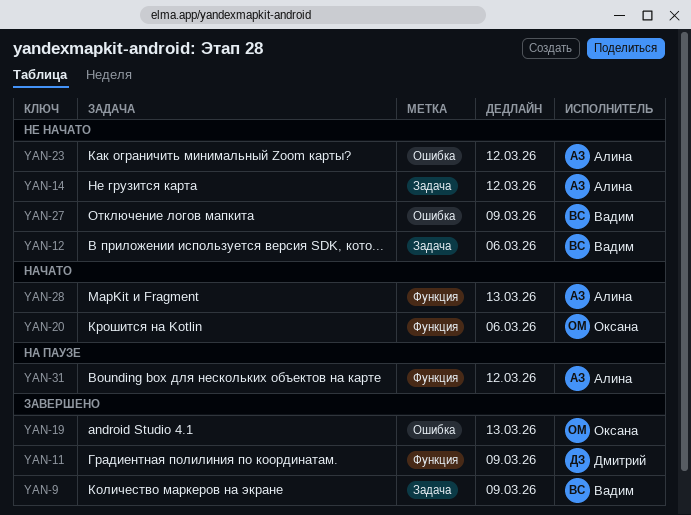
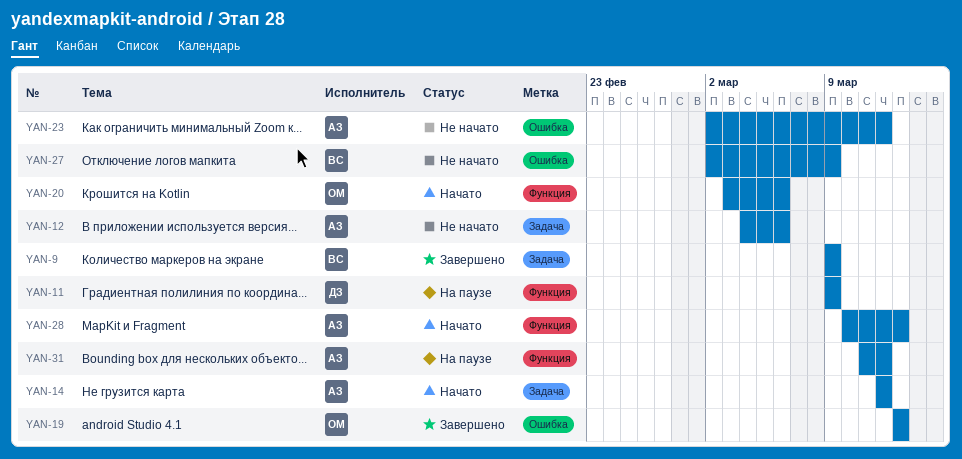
YAN-11, status: Завершено -> На паузе
YAN-12, owner: Вадим -> Алина
YAN-14, status: Не начато -> Начато

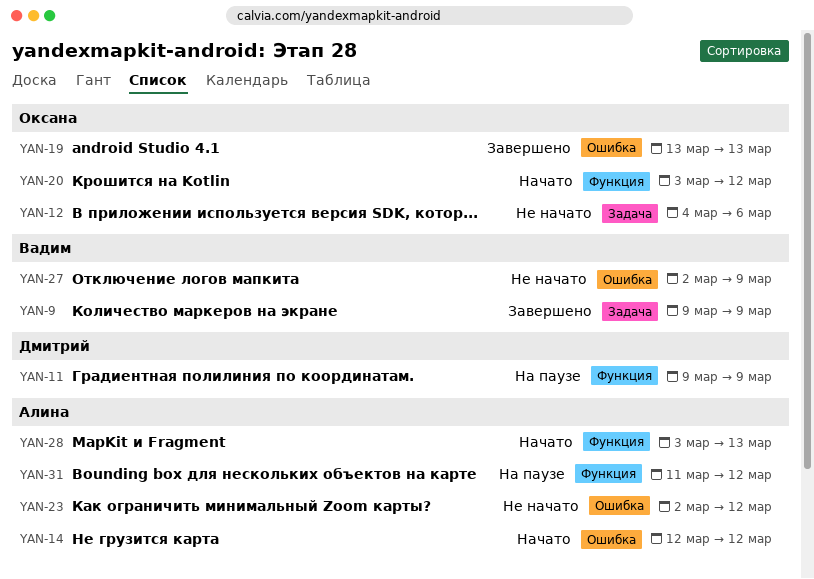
YAN-12, owner: Алина -> Оксана
YAN-14, label: Задача -> Ошибка
YAN-20, due: Mar 6 -> Mar 12
YAN-28, start: Mar 10 -> Mar 3

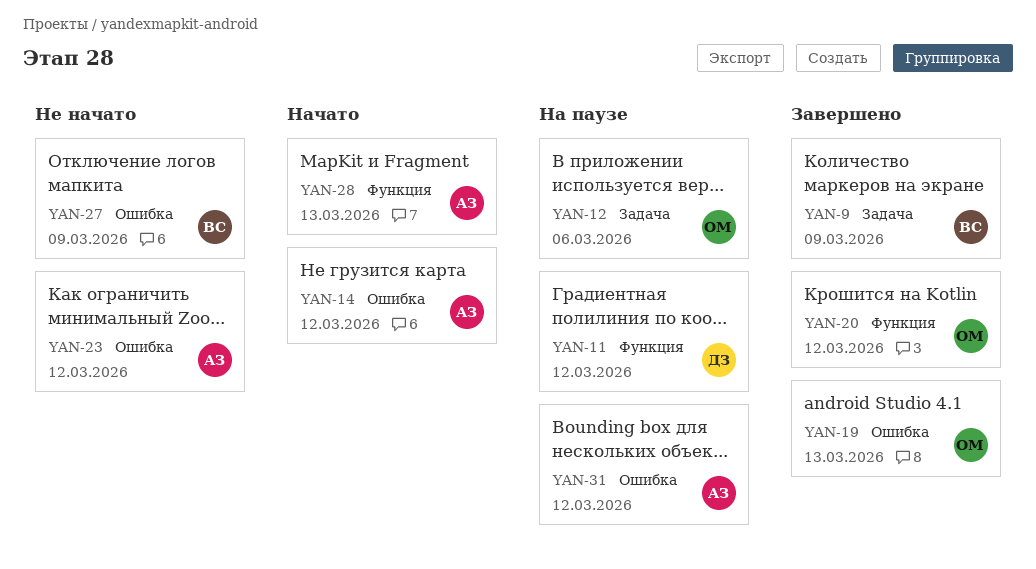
YAN-11, due: Mar 9 -> Mar 12
YAN-12, status: Не начато -> На паузе
YAN-20, status: Начато -> Завершено
YAN-31, label: Функция -> Ошибка

